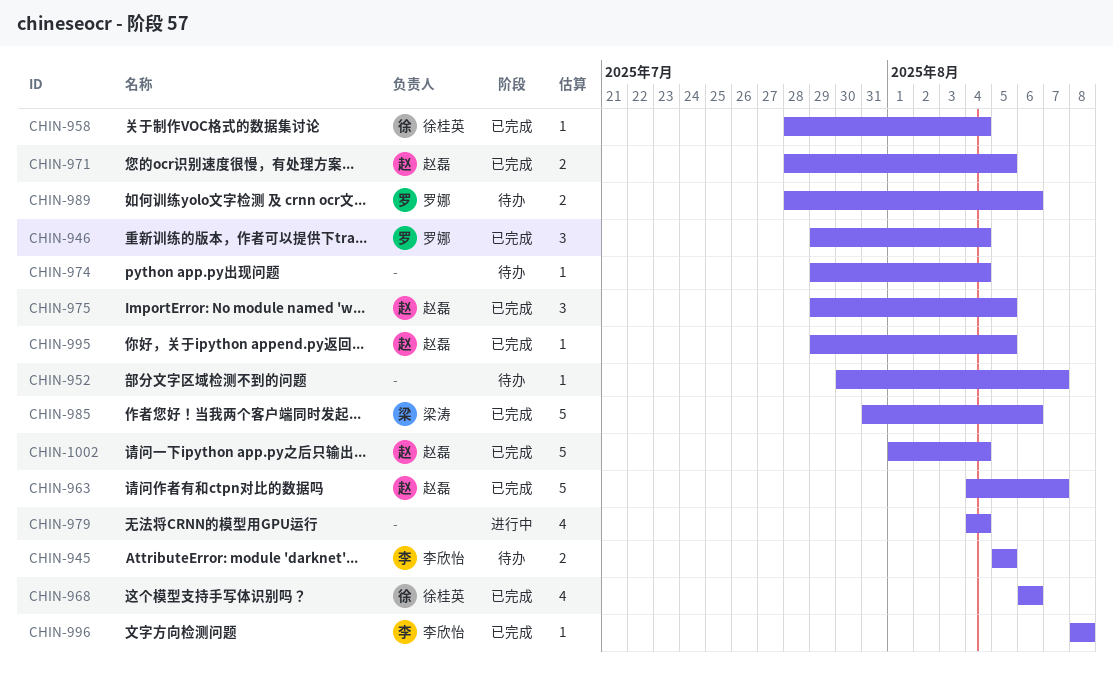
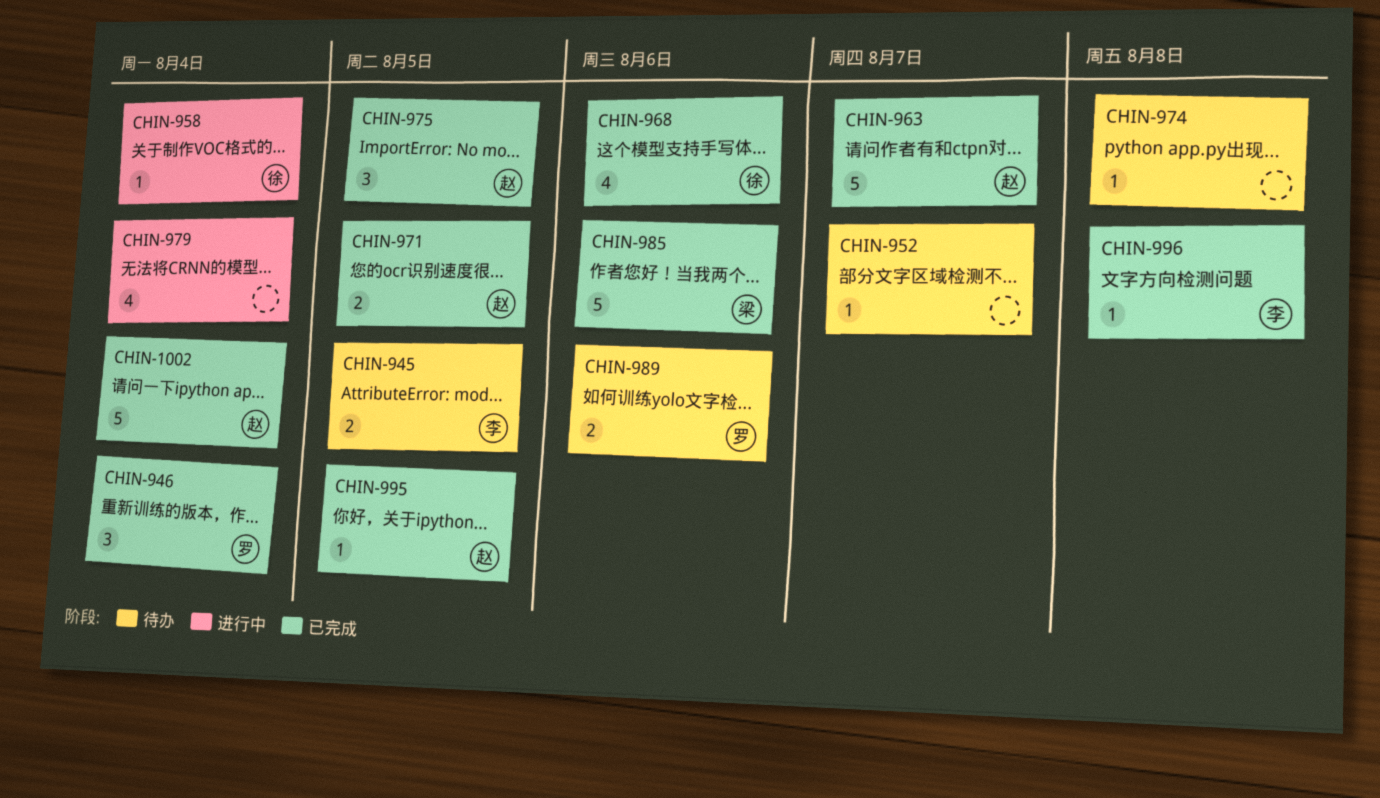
CHIN-958, status: 已完成 -> 进行中
CHIN-974, due: Aug 4 -> Aug 8

